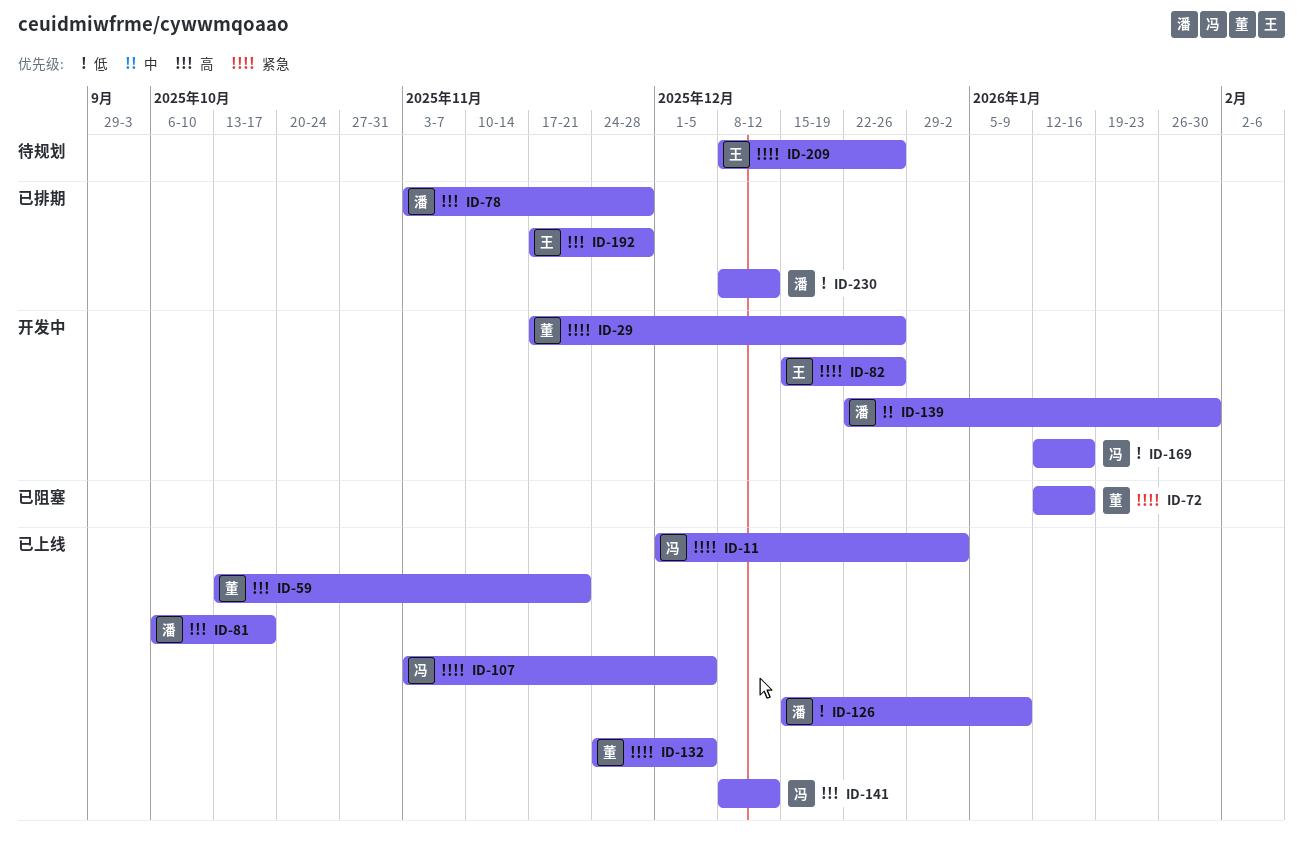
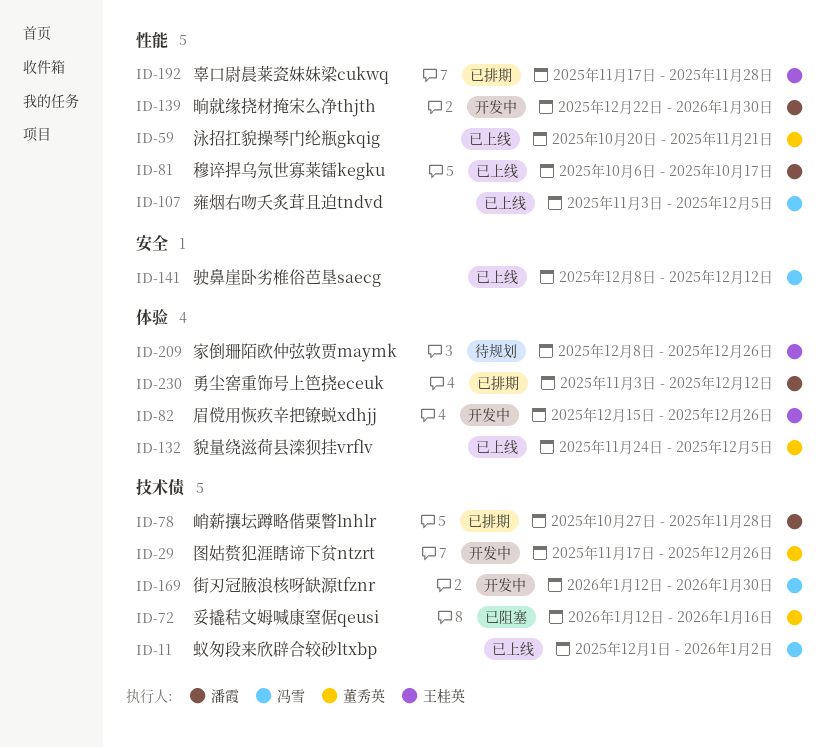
ID-59, start: Oct 13 -> Oct 20
ID-78, start: Nov 3 -> Oct 27
ID-126: present -> none
ID-169, due: Jan 16 -> Jan 30
ID-230, start: Dec 8 -> Nov 3

